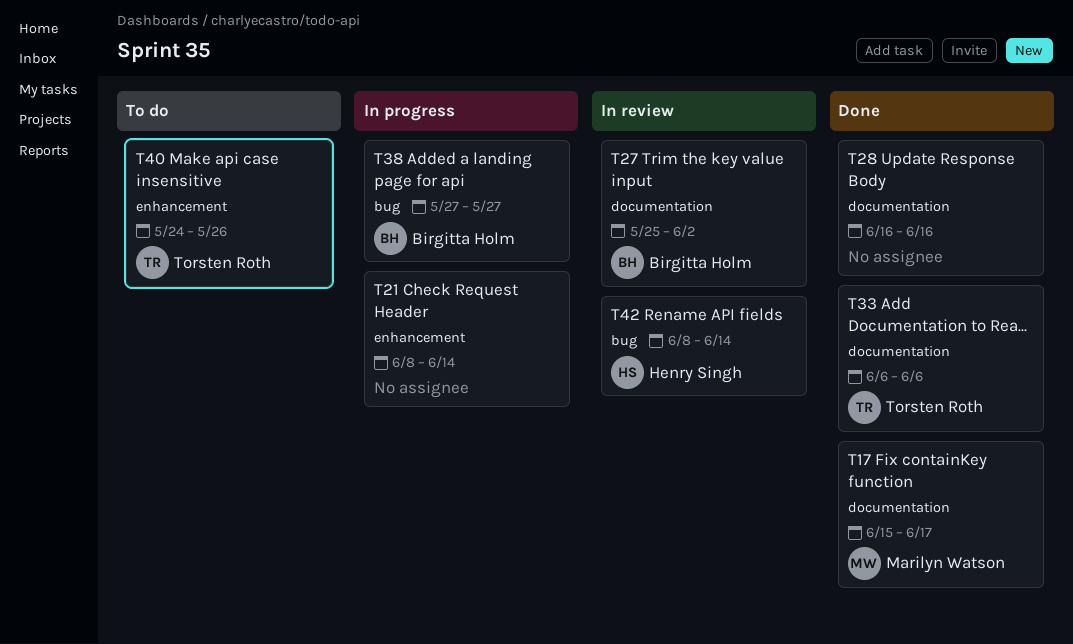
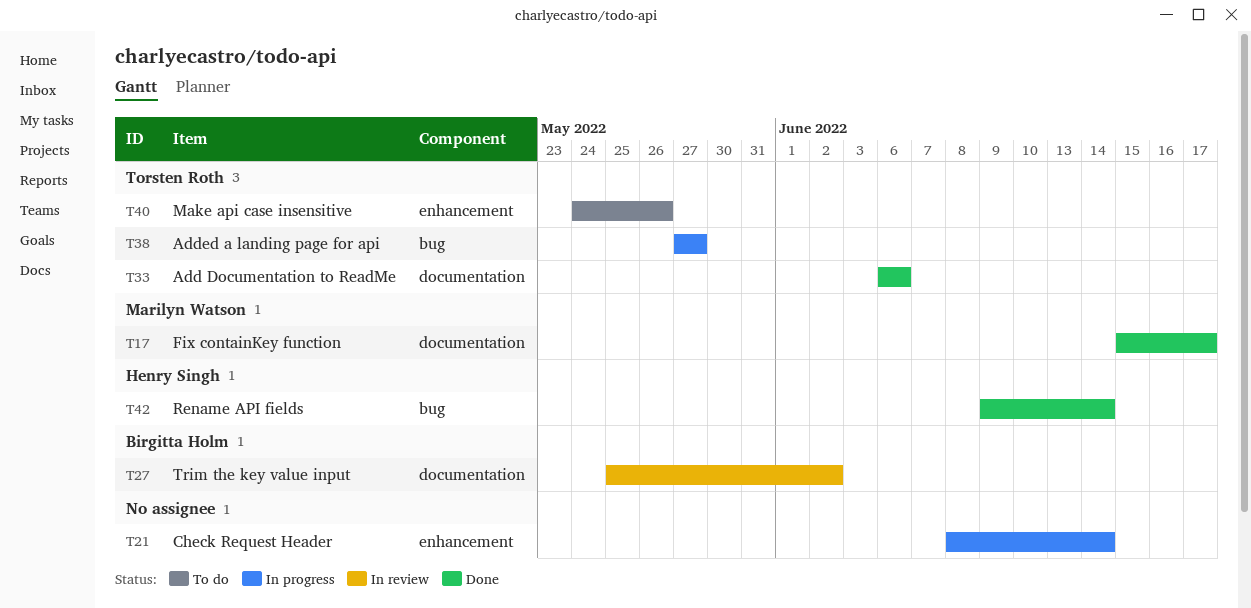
T28: present -> none
T38, owner: Birgitta Holm -> Torsten Roth
T42, status: In review -> Done
T42, start: Jun 8 -> Jun 9

